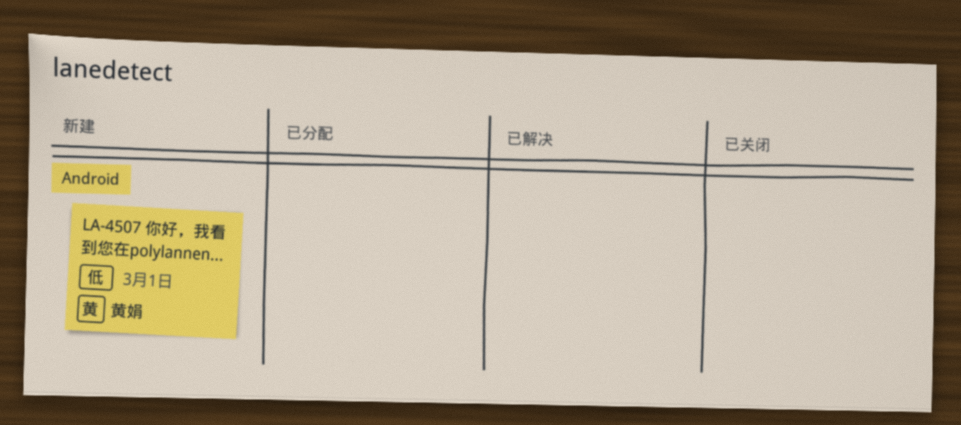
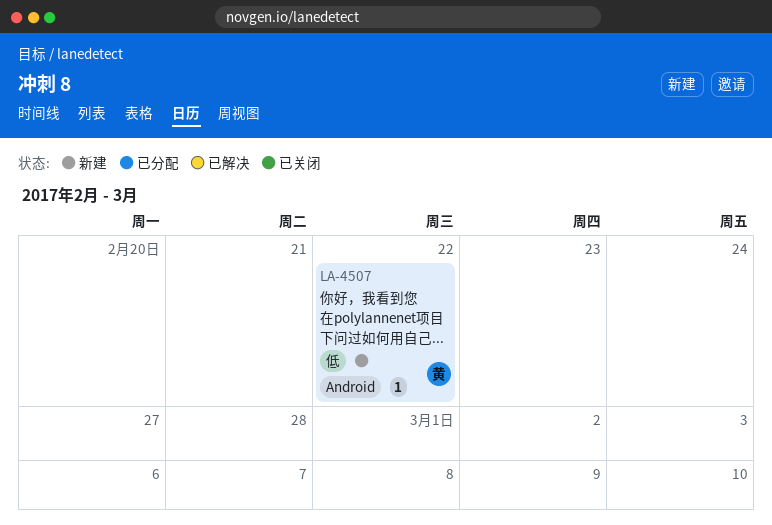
LA-4507, due: Mar 1 -> Feb 22

